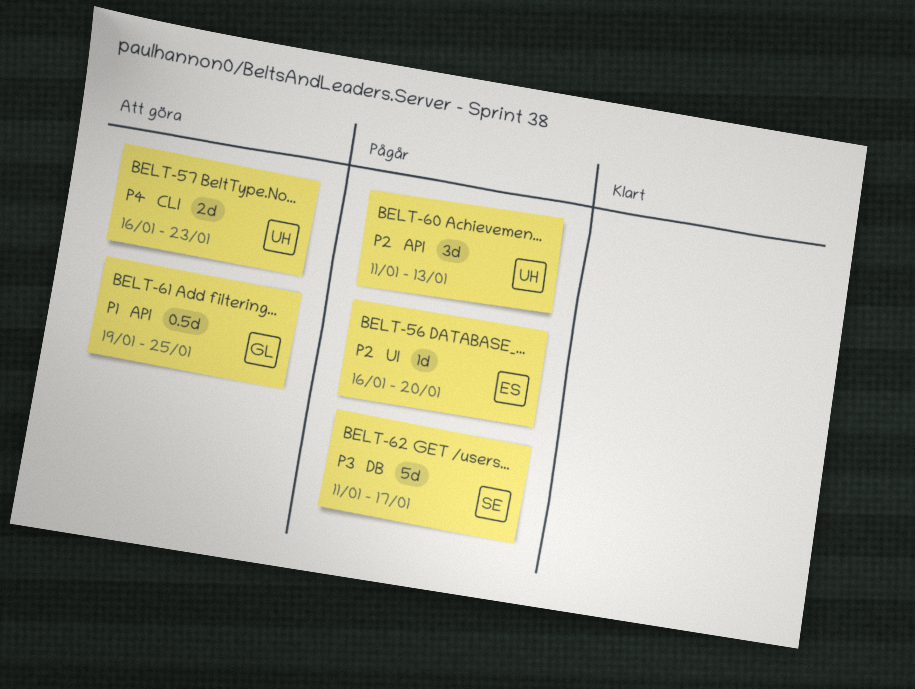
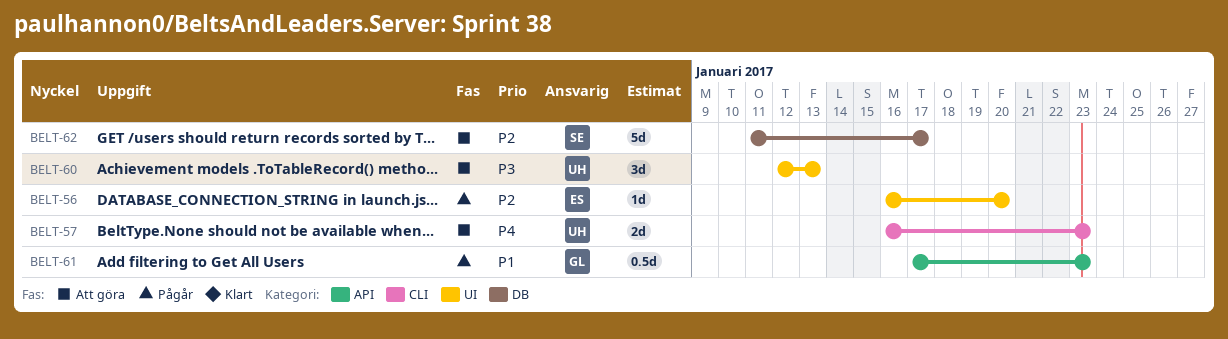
BELT-60, status: Pågår -> Att göra
BELT-60, priority: P2 -> P3
BELT-60, label: API -> UI
BELT-60, start: Jan 11 -> Jan 12
BELT-61, status: Att göra -> Pågår
BELT-61, start: Jan 19 -> Jan 17
BELT-61, due: Jan 25 -> Jan 23
BELT-62, status: Pågår -> Att göra
BELT-62, priority: P3 -> P2

